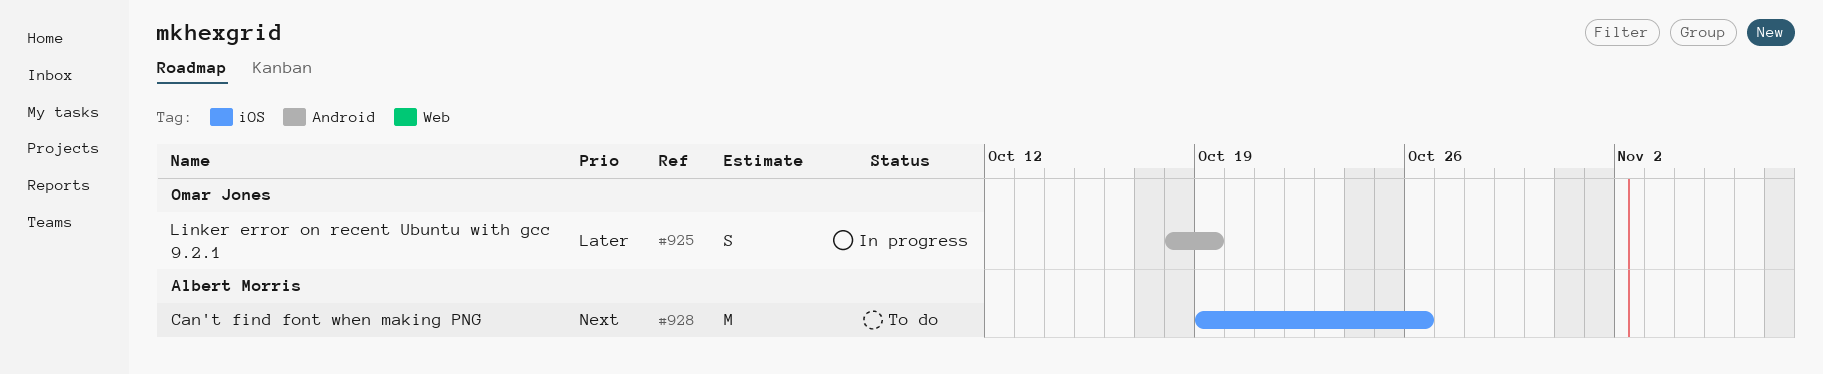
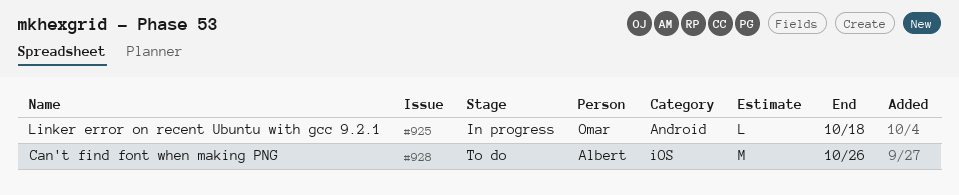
#925, estimate: S -> L
#925, due: Oct 19 -> Oct 18

